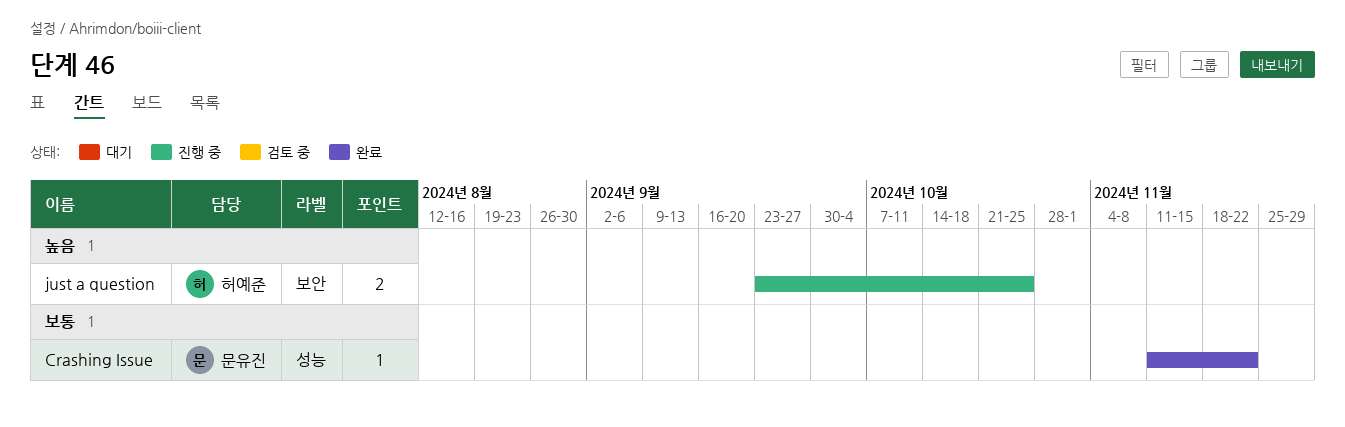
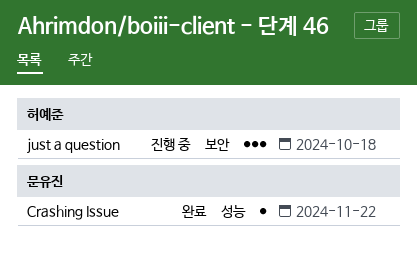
just a question, estimate: 2 -> 3
just a question, due: Oct 25 -> Oct 18

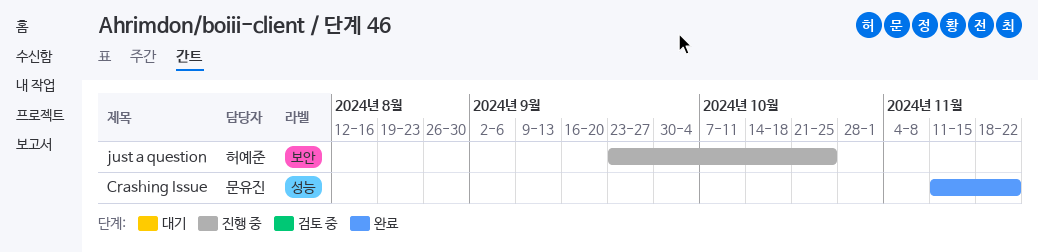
just a question, due: Oct 18 -> Oct 25

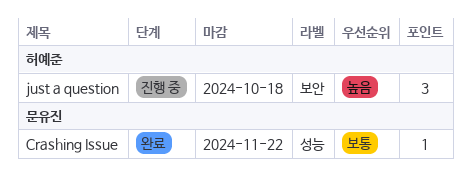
just a question, due: Oct 25 -> Oct 18

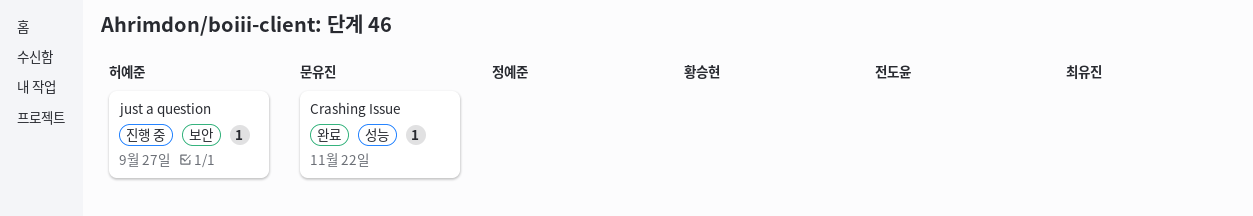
just a question, estimate: 3 -> 1
just a question, due: Oct 18 -> Sep 27

